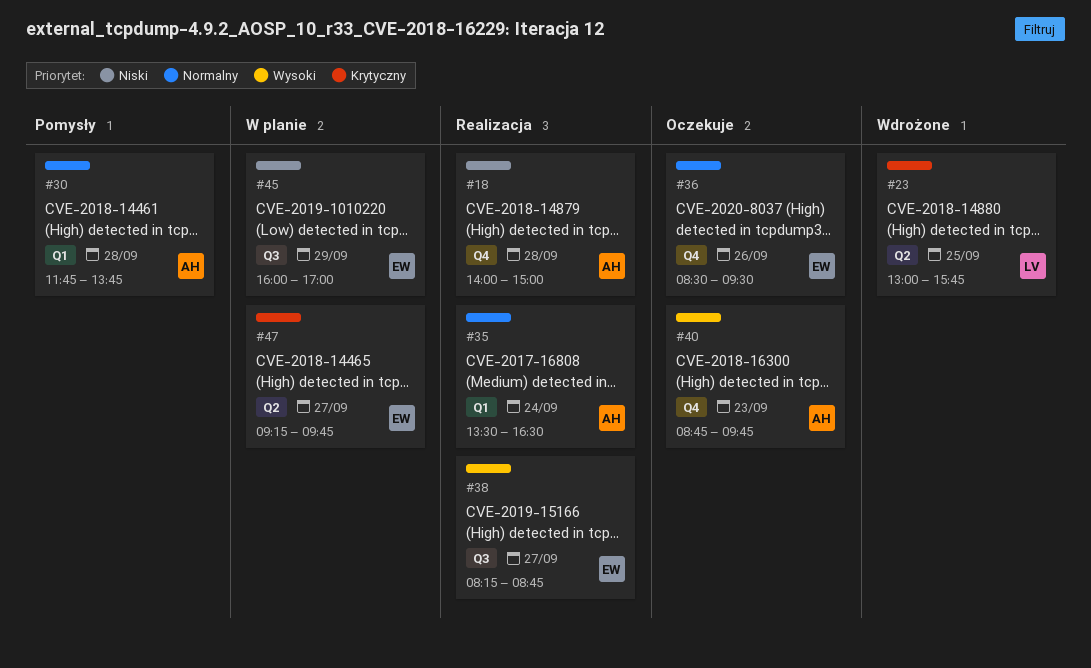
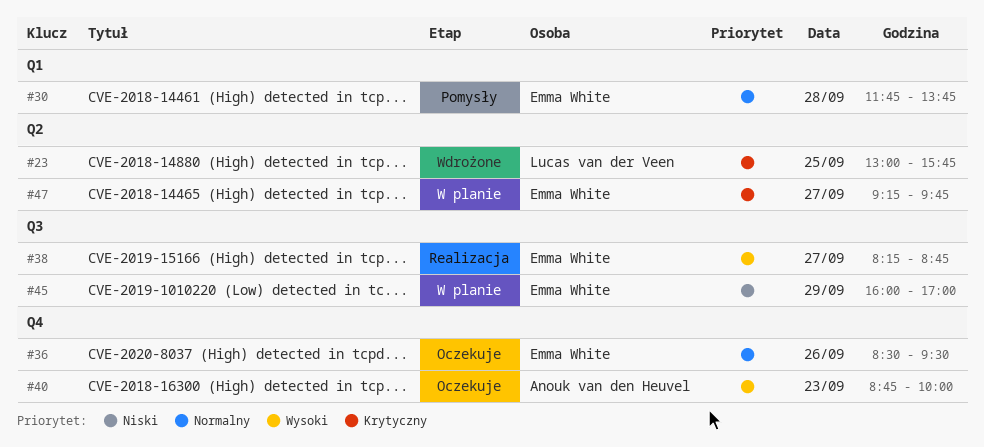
#18: present -> none
#30, owner: Anouk van den Heuvel -> Emma White
#35: present -> none
#40, ends: 09:45 -> 10:00

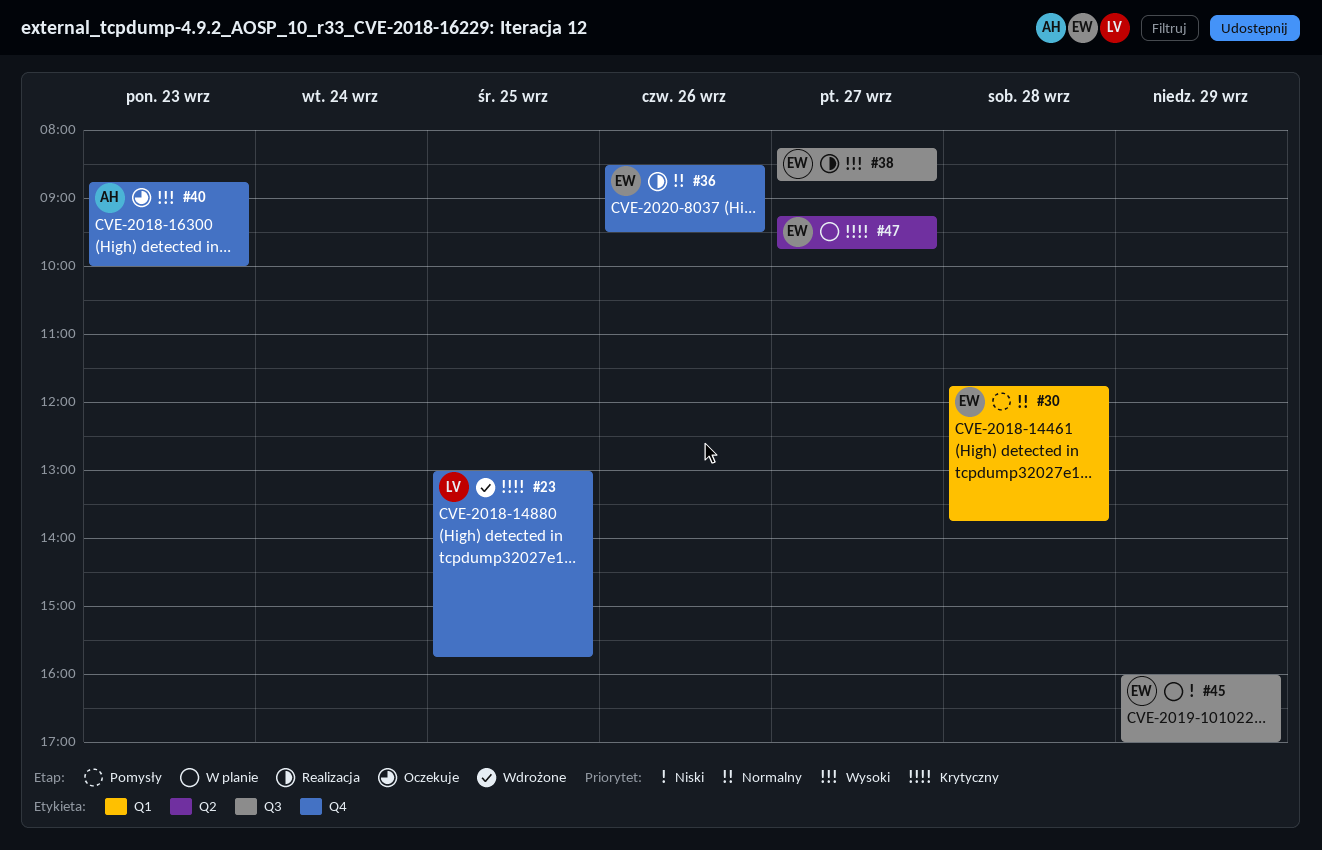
#23, label: Q2 -> Q4
#36, status: Oczekuje -> Realizacja

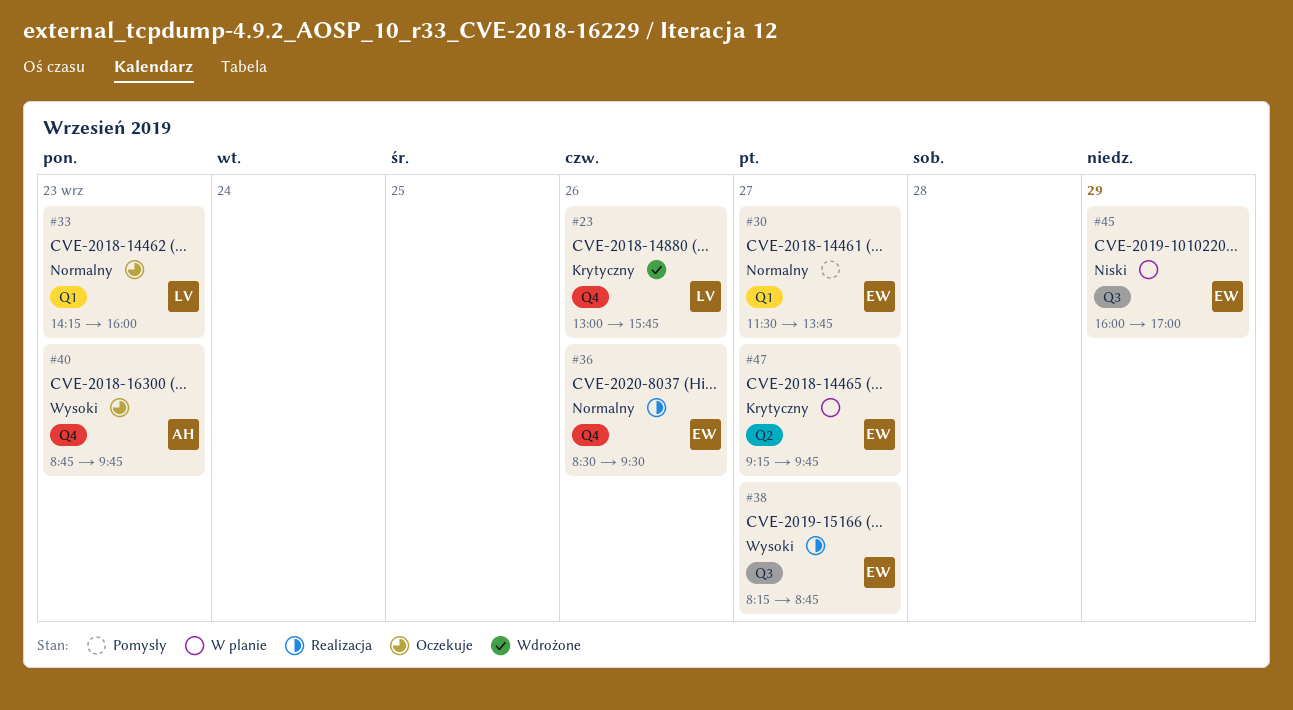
#23, day: Sep 25 -> Sep 26
#30, day: Sep 28 -> Sep 27
#30, begins: 11:45 -> 11:30
#33: none -> present
#40, ends: 10:00 -> 09:45

